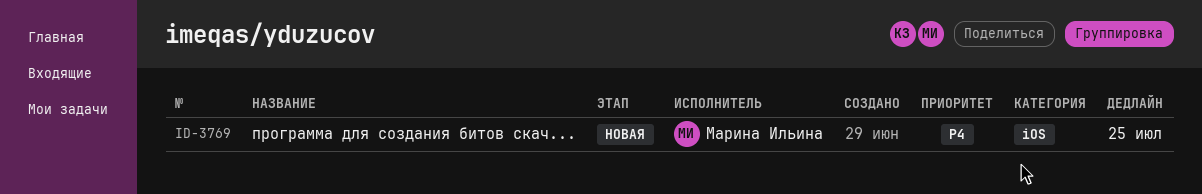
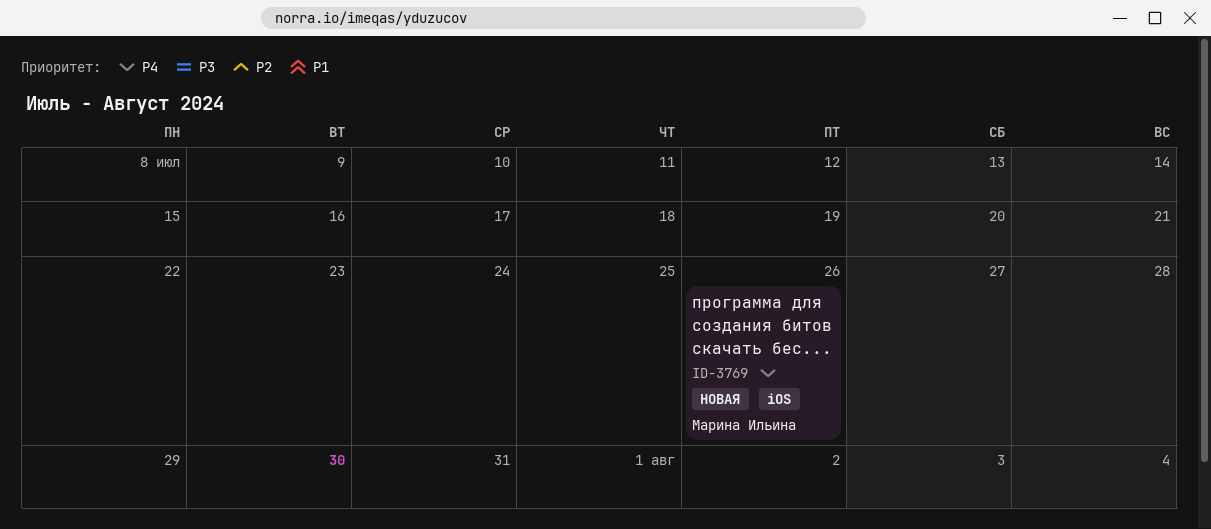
ID-3769, due: Jul 25 -> Jul 26

